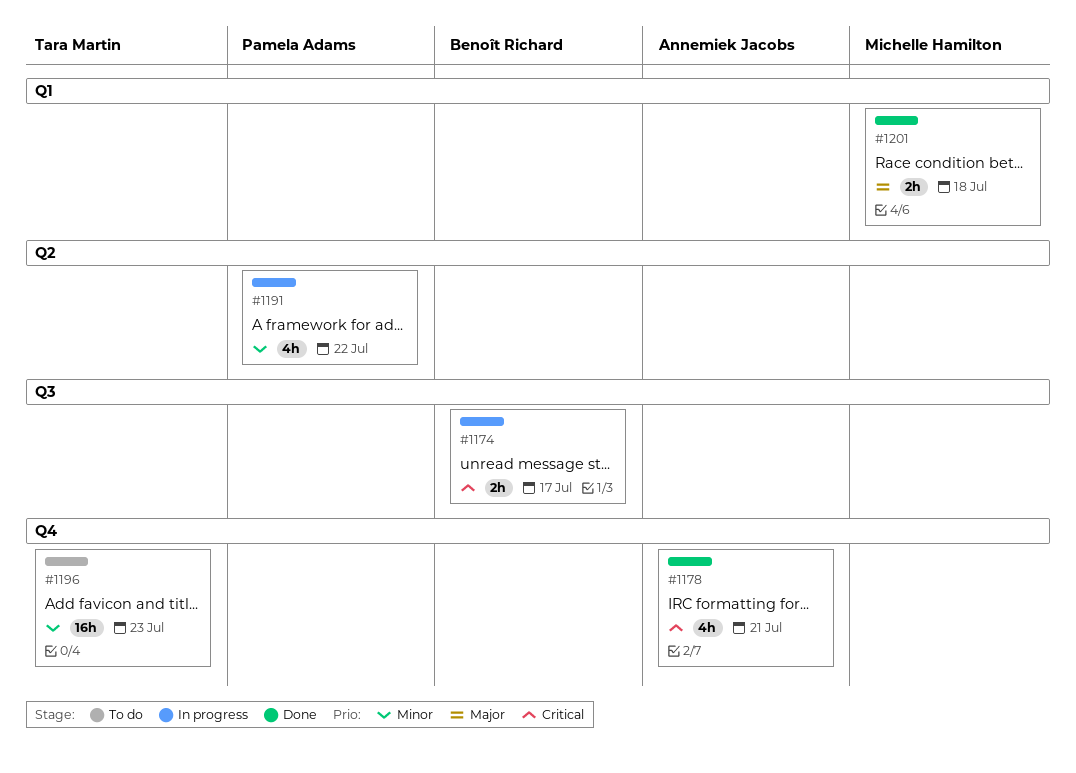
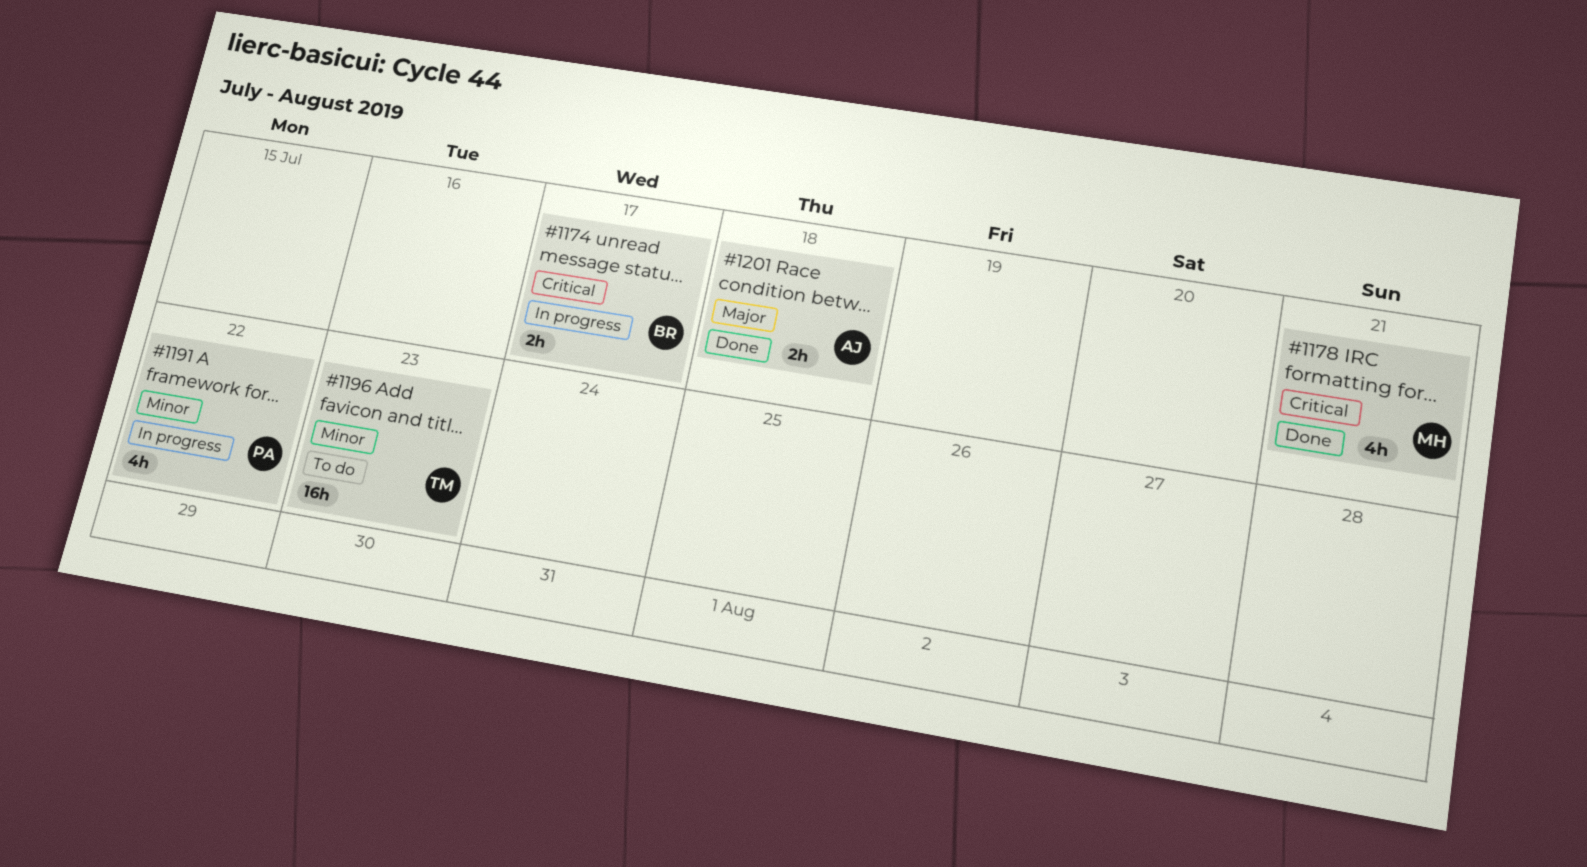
#1178, owner: Annemiek Jacobs -> Michelle Hamilton
#1201, owner: Michelle Hamilton -> Annemiek Jacobs

